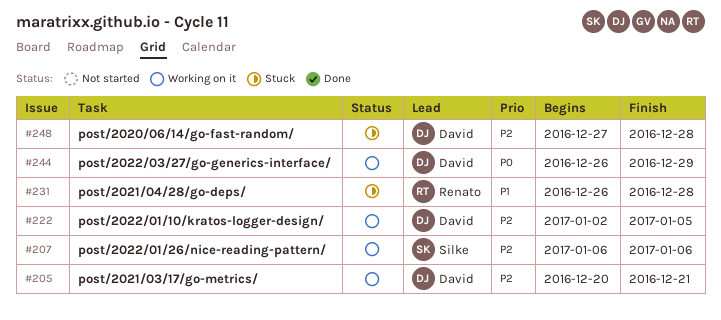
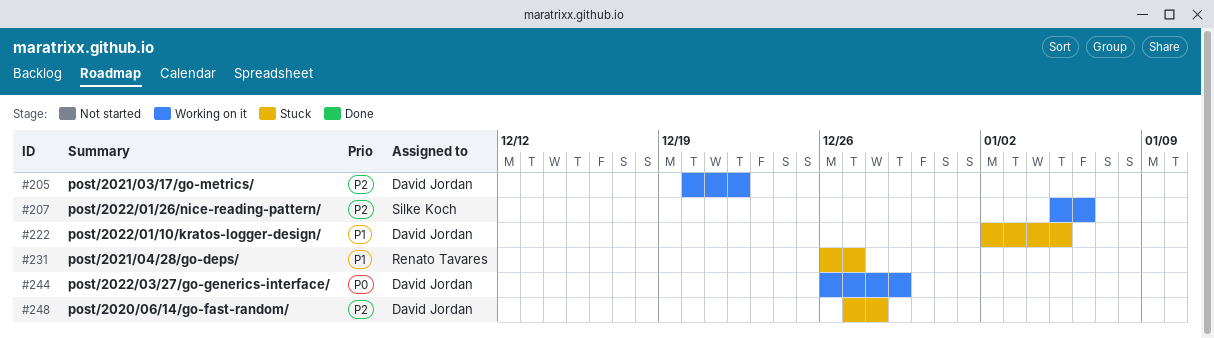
#205, due: Dec 21 -> Dec 22
#207, start: Jan 6 -> Jan 5
#222, status: Working on it -> Stuck
#222, priority: P2 -> P1
#231, due: Dec 28 -> Dec 27

